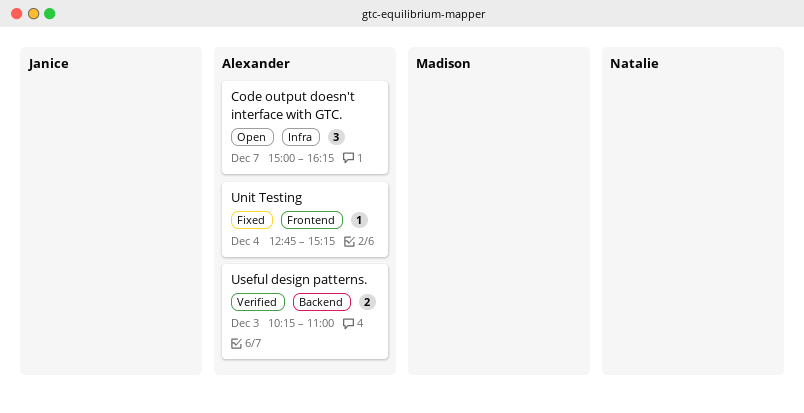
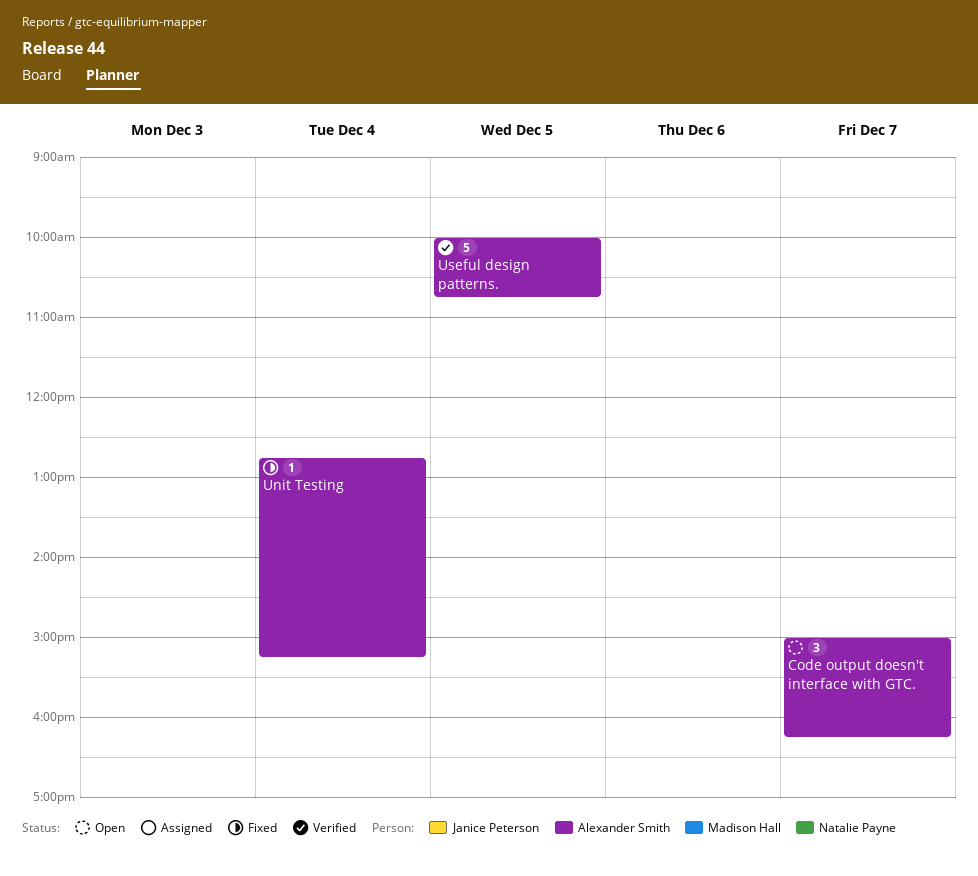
Useful design patterns., estimate: 2 -> 5
Useful design patterns., day: Dec 3 -> Dec 5
Useful design patterns., begins: 10:15 -> 10:00
Useful design patterns., ends: 11:00 -> 10:45

